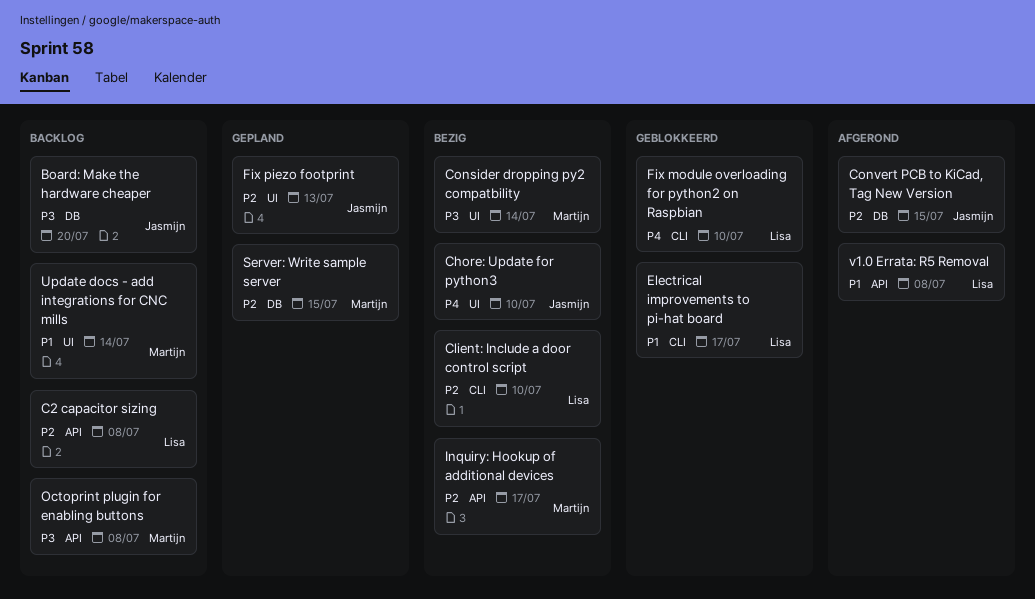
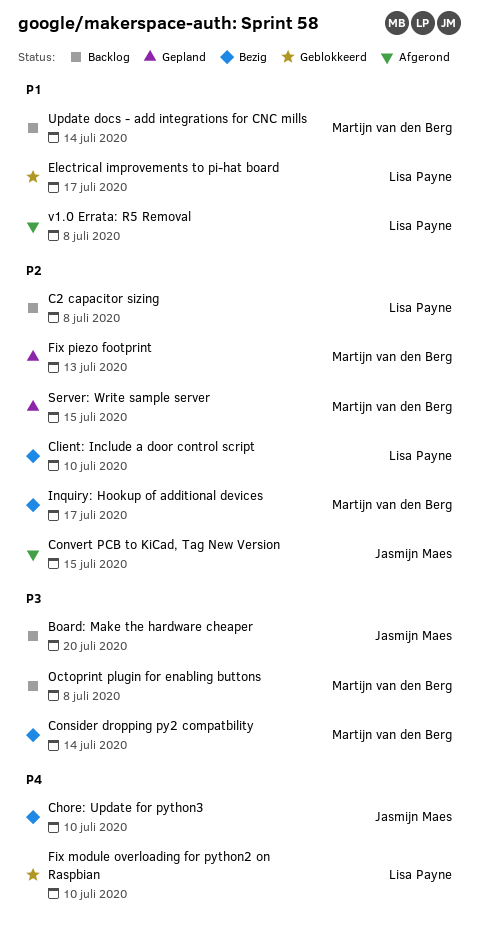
Fix piezo footprint, owner: Jasmijn Maes -> Martijn van den Berg

